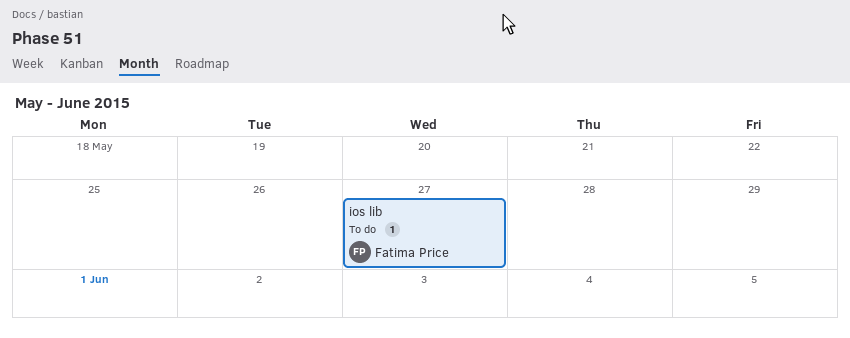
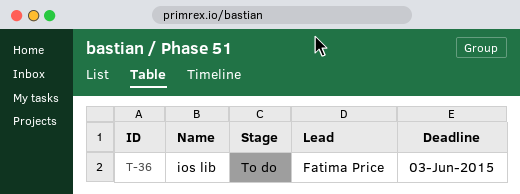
ios lib, due: May 27 -> Jun 3

